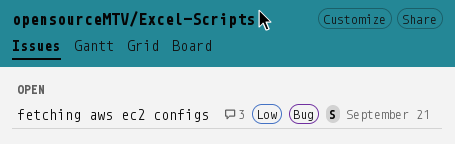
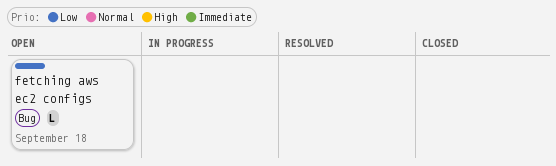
fetching aws ec2 configs, estimate: S -> L
fetching aws ec2 configs, due: Sep 21 -> Sep 18

